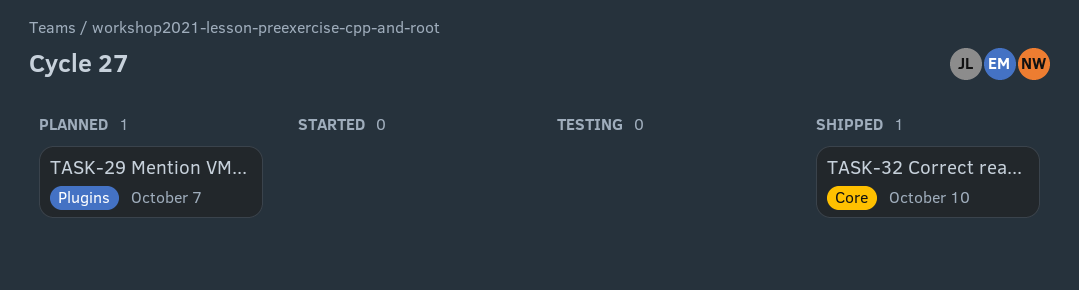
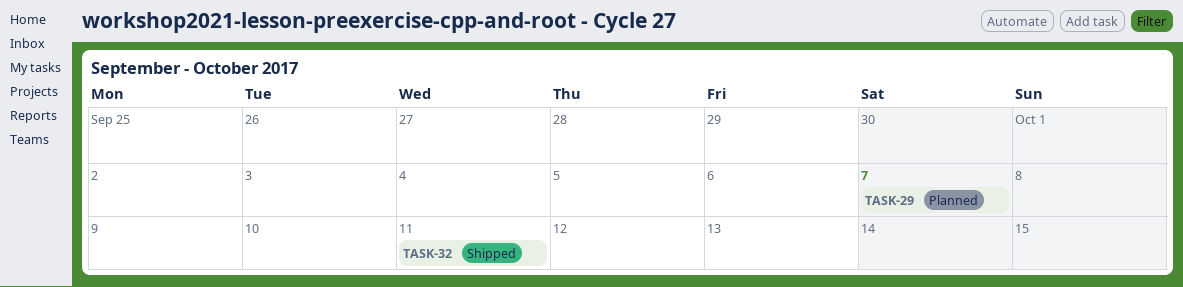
TASK-32, due: Oct 10 -> Oct 11

